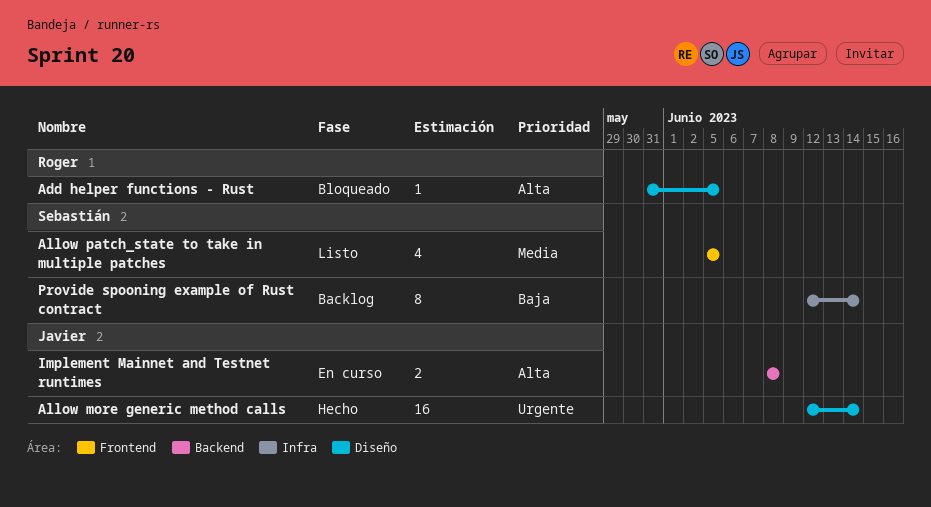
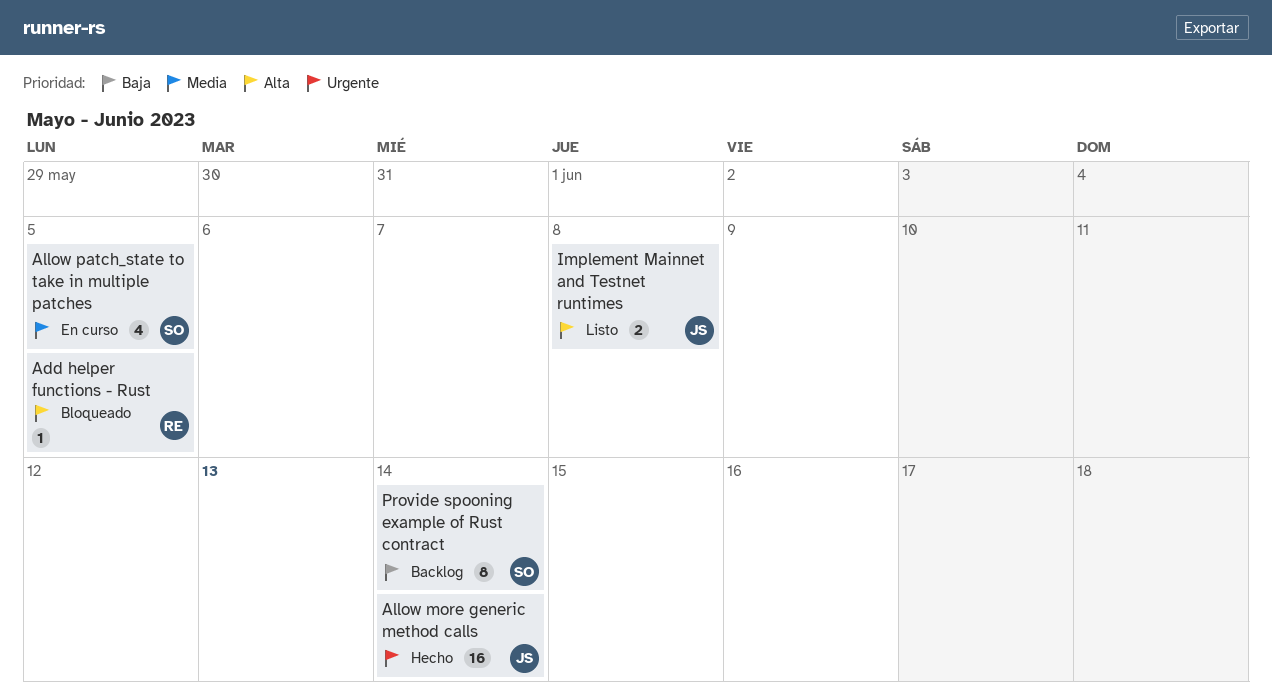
Allow patch_state to take in multiple patches, status: Listo -> En curso
Implement Mainnet and Testnet runtimes, status: En curso -> Listo

